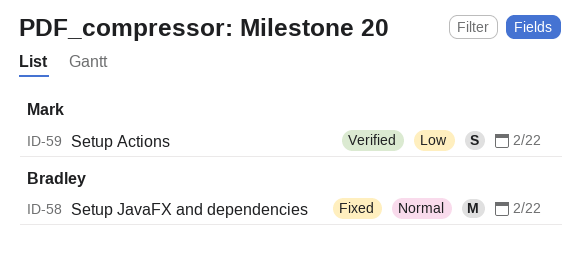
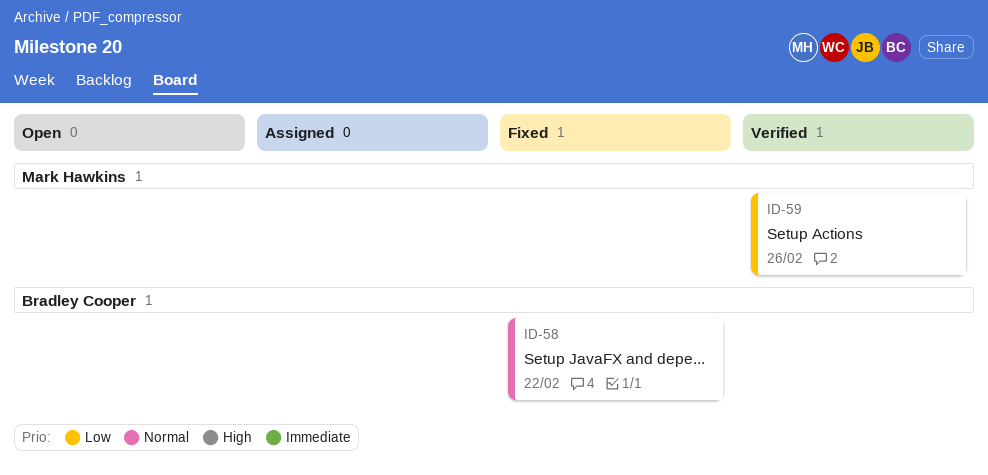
ID-59, due: Feb 22 -> Feb 26

